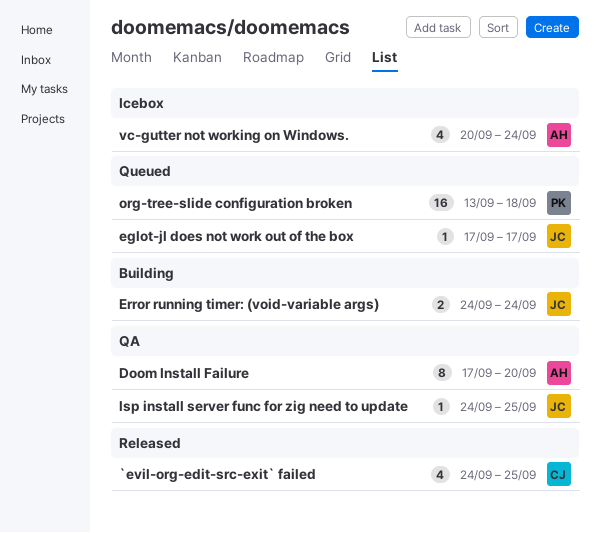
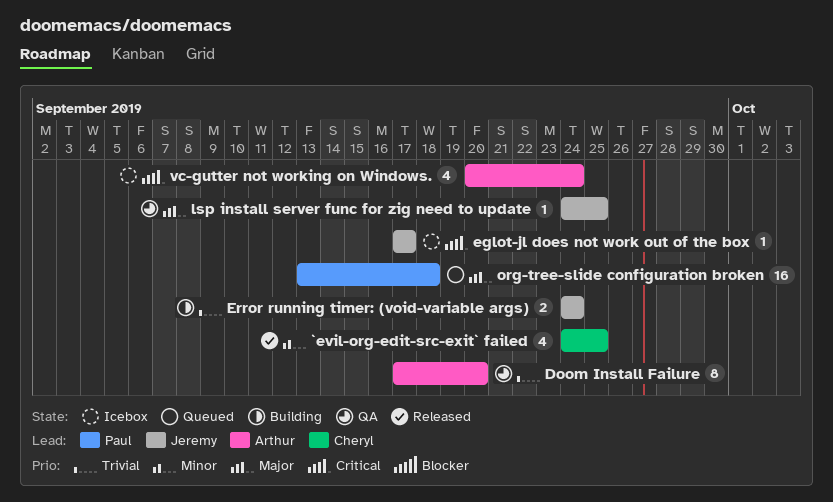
eglot-jl does not work out of the box, status: Queued -> Icebox

